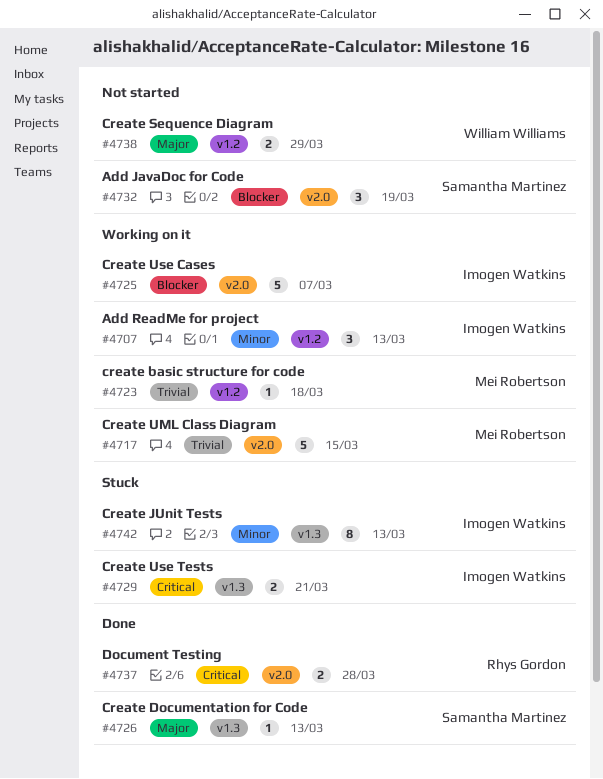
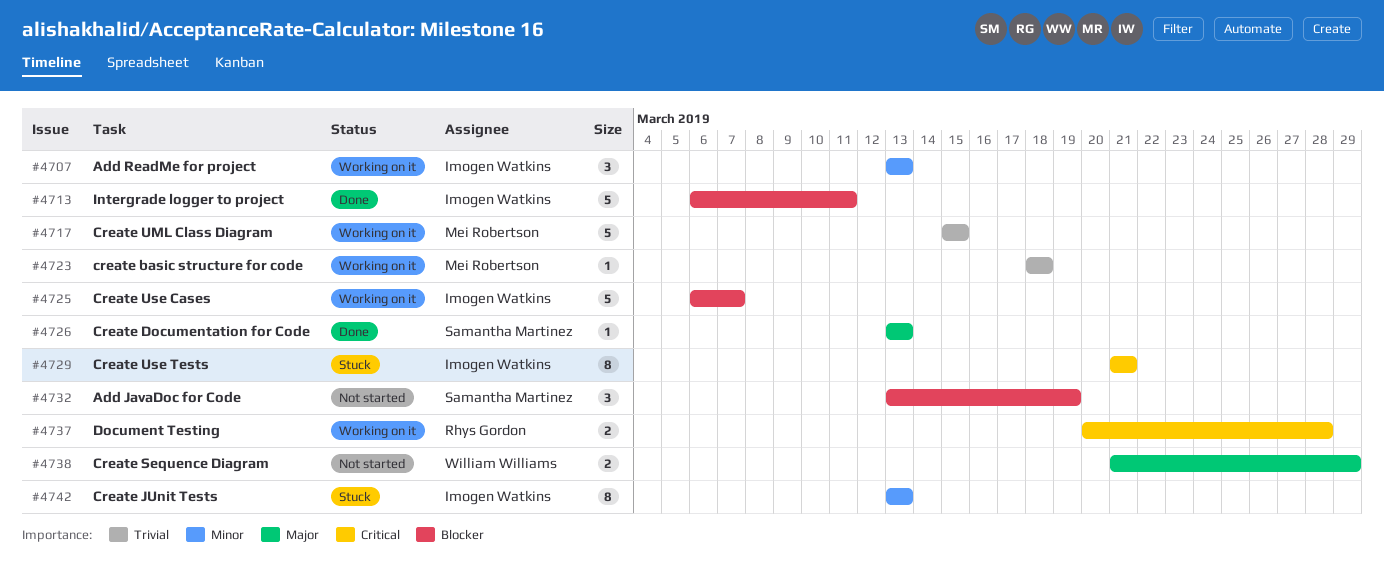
#4713: none -> present
#4729, estimate: 2 -> 8
#4737, status: Done -> Working on it

